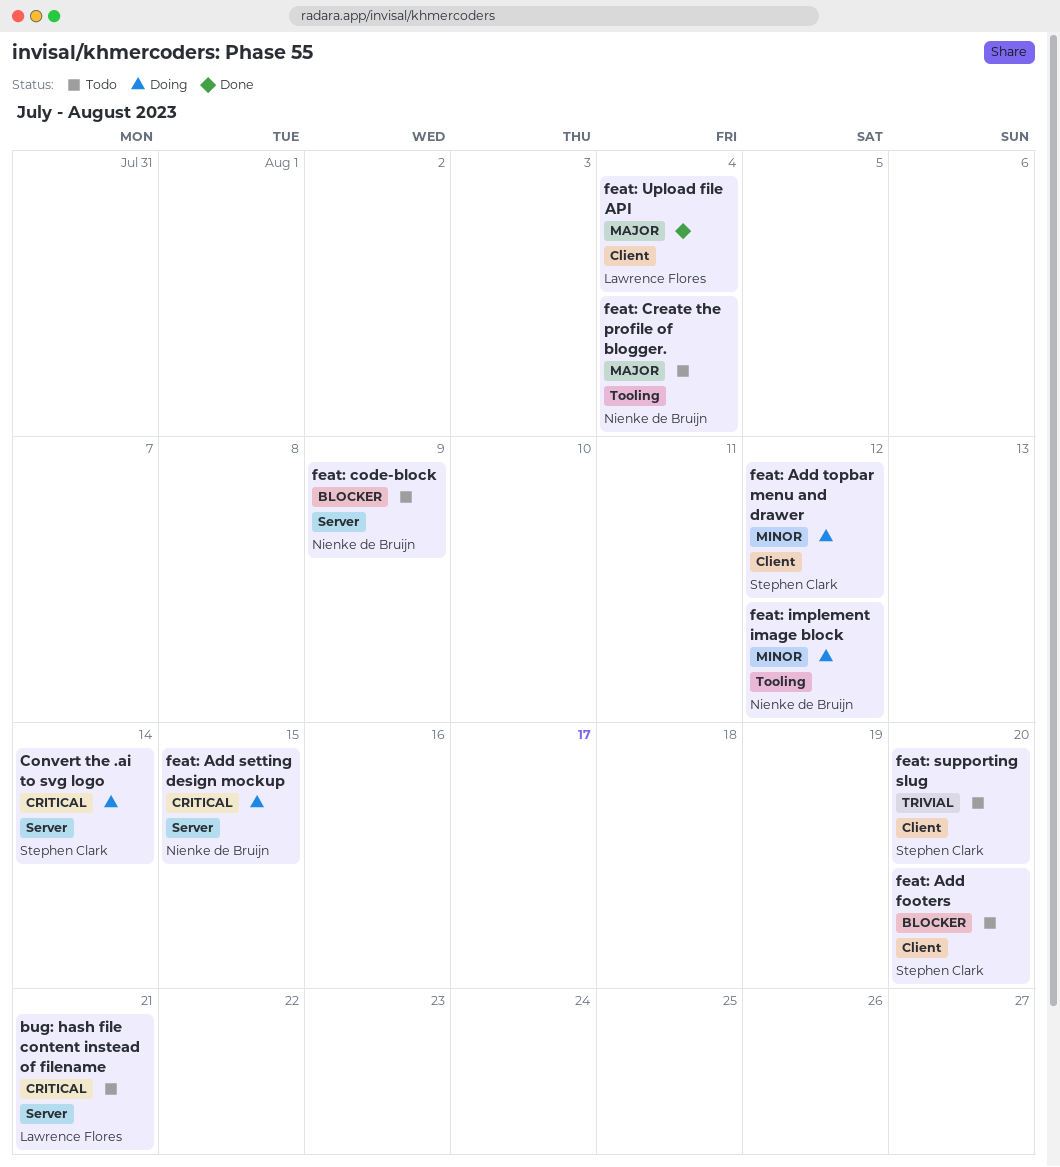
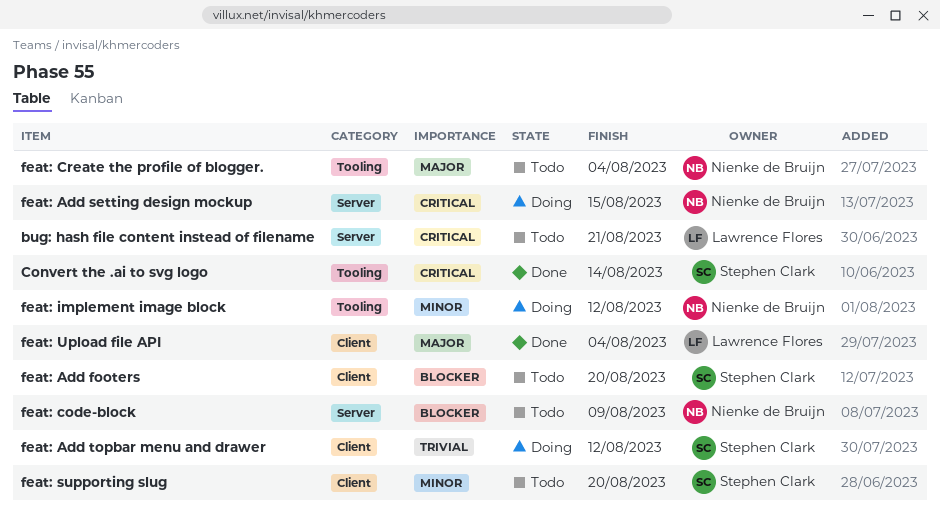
Convert the .ai to svg logo, status: Doing -> Done
Convert the .ai to svg logo, label: Server -> Tooling
feat: Add topbar menu and drawer, priority: Minor -> Trivial
feat: supporting slug, priority: Trivial -> Minor

